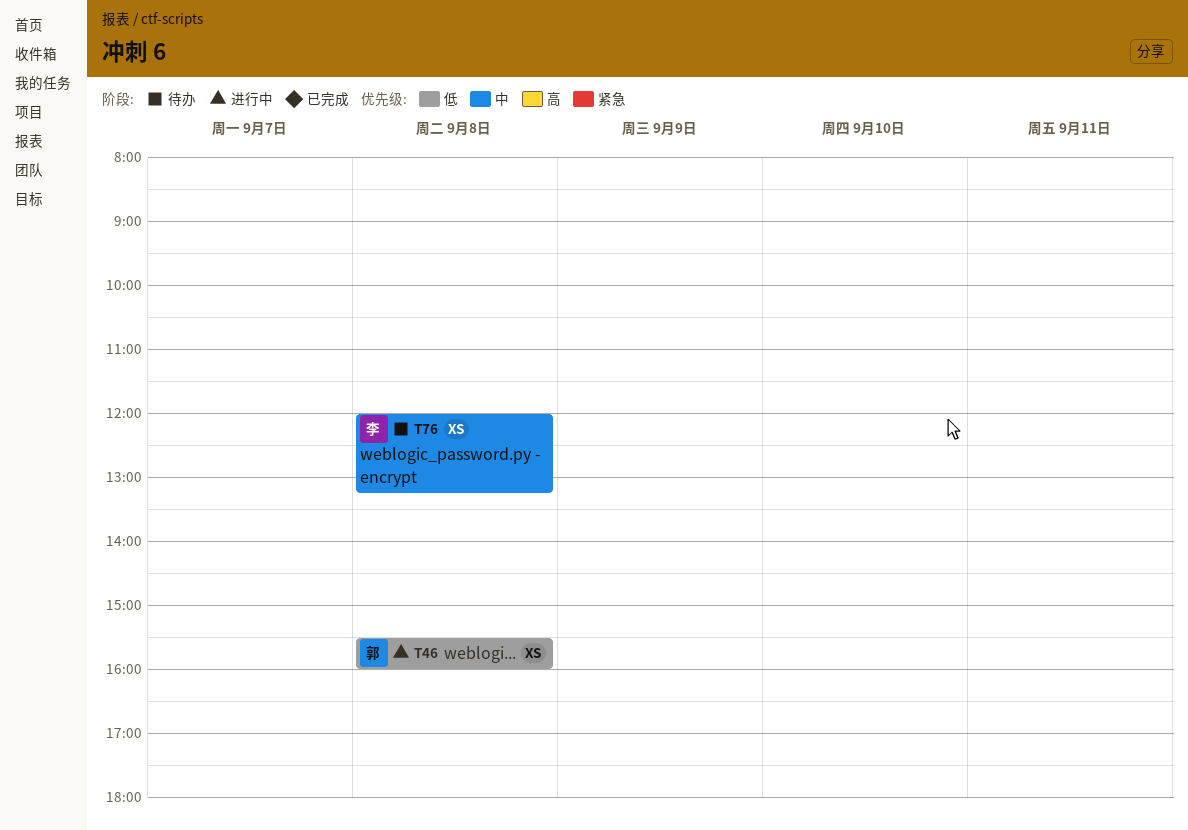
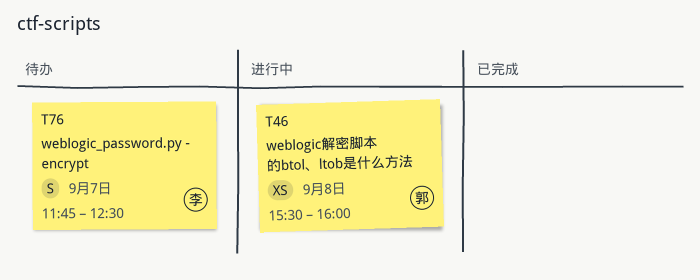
T76, estimate: XS -> S
T76, day: Sep 8 -> Sep 7
T76, begins: 12:00 -> 11:45
T76, ends: 13:15 -> 12:30

